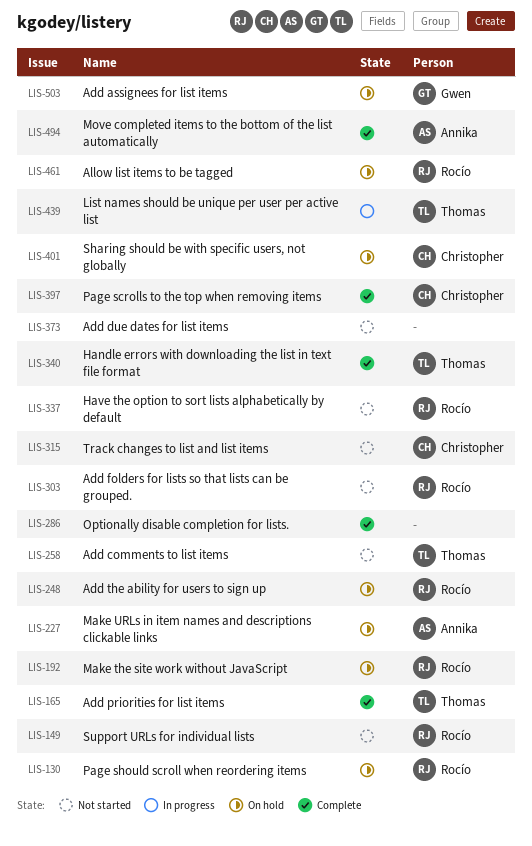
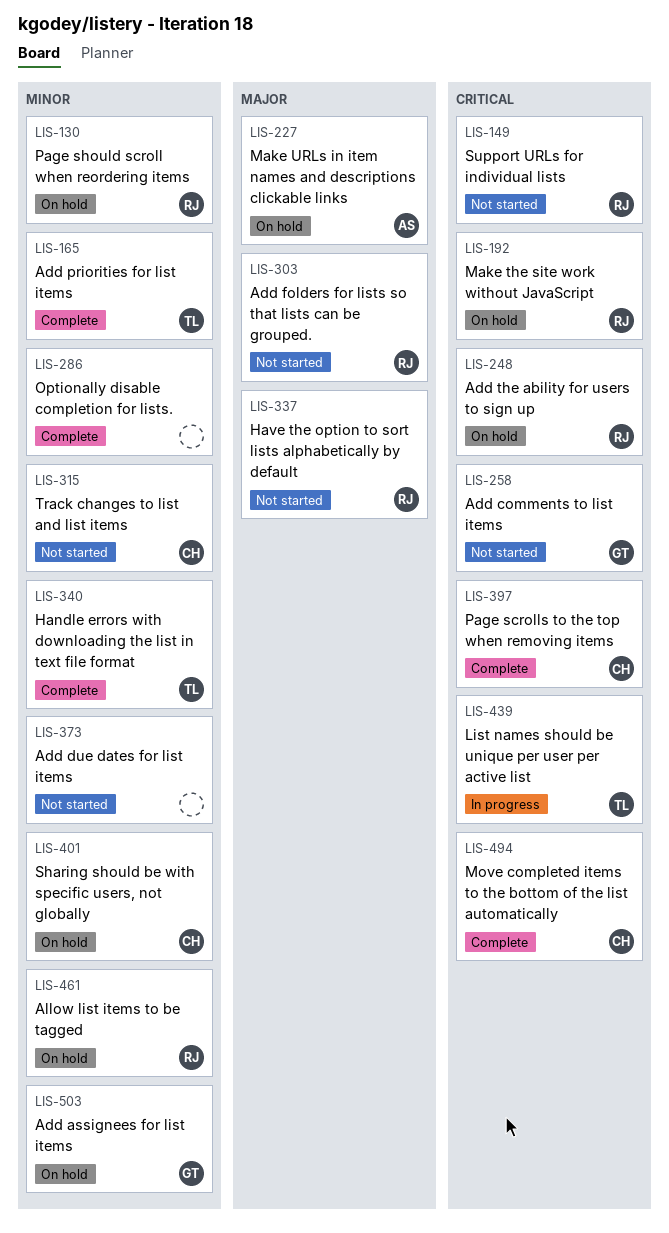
LIS-258, owner: Thomas -> Gwen
LIS-494, owner: Annika -> Christopher

